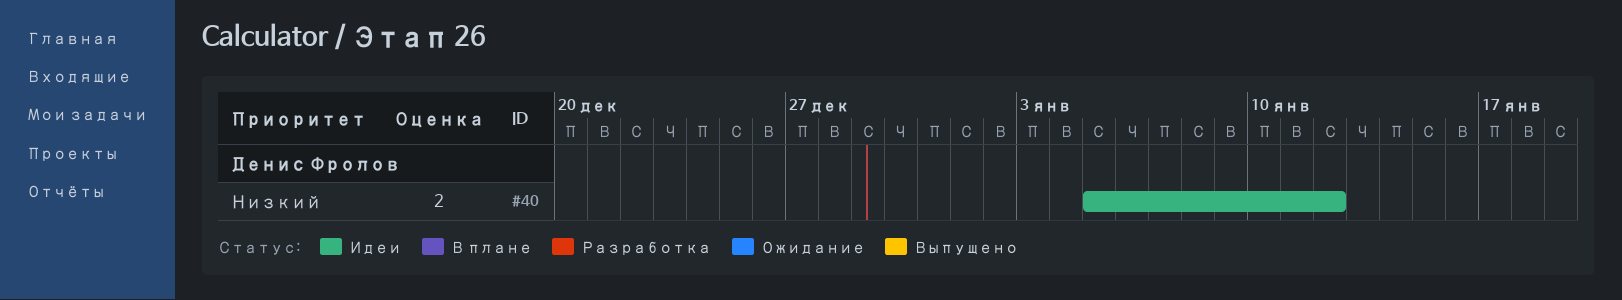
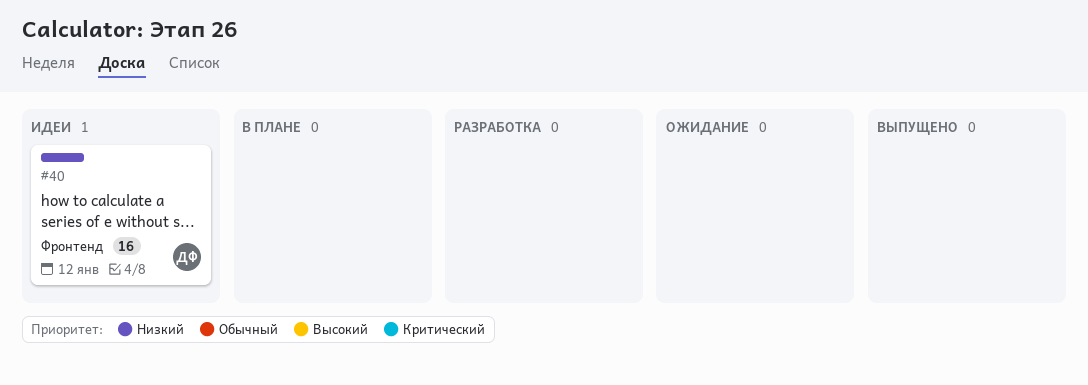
#40, estimate: 2 -> 16

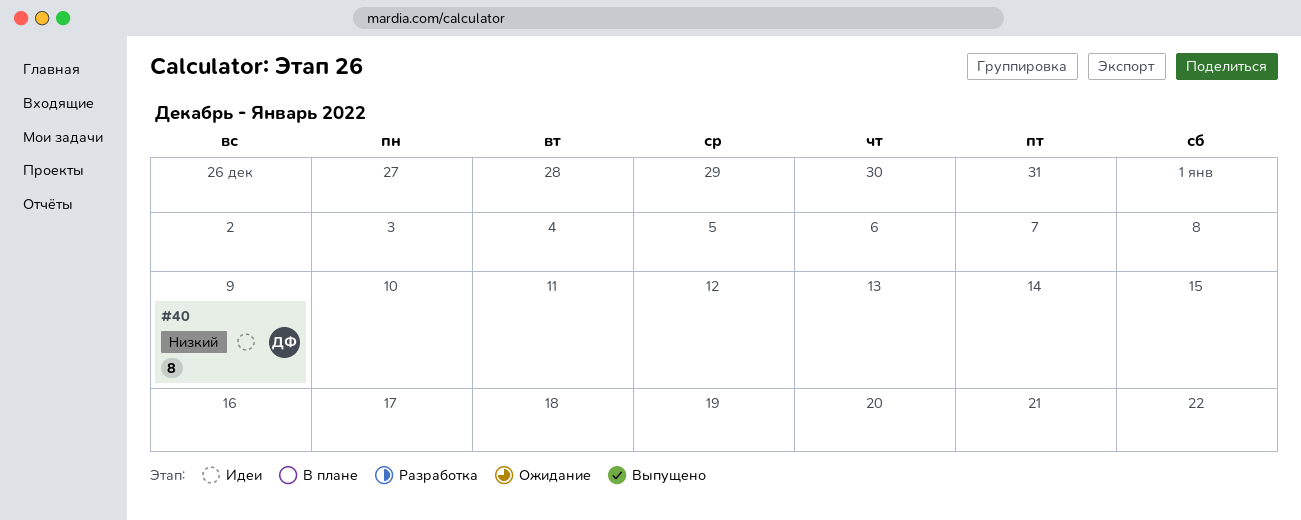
#40, estimate: 16 -> 8
#40, due: Jan 12 -> Jan 9

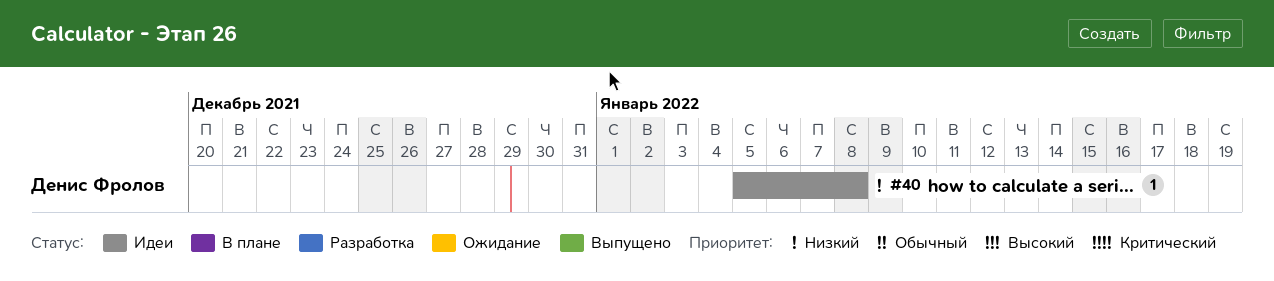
#40, estimate: 8 -> 1
#40, due: Jan 9 -> Jan 8

